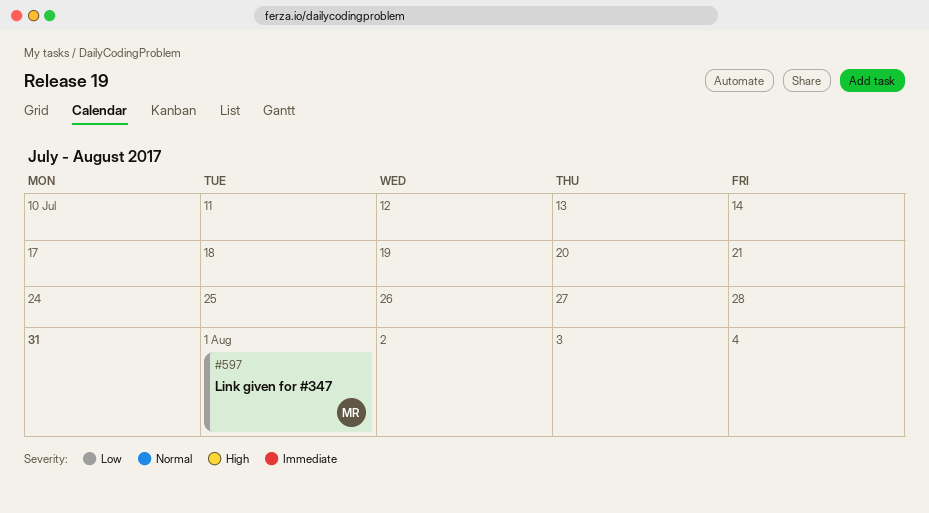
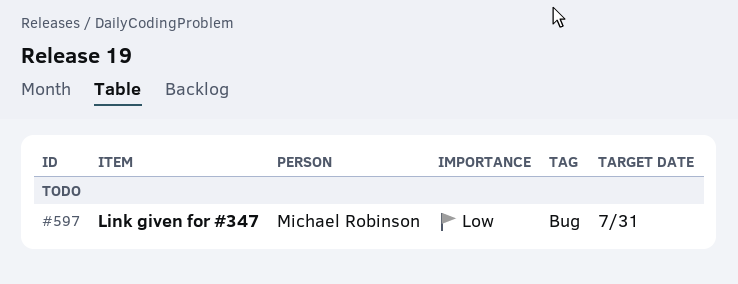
#597, due: Aug 1 -> Jul 31

